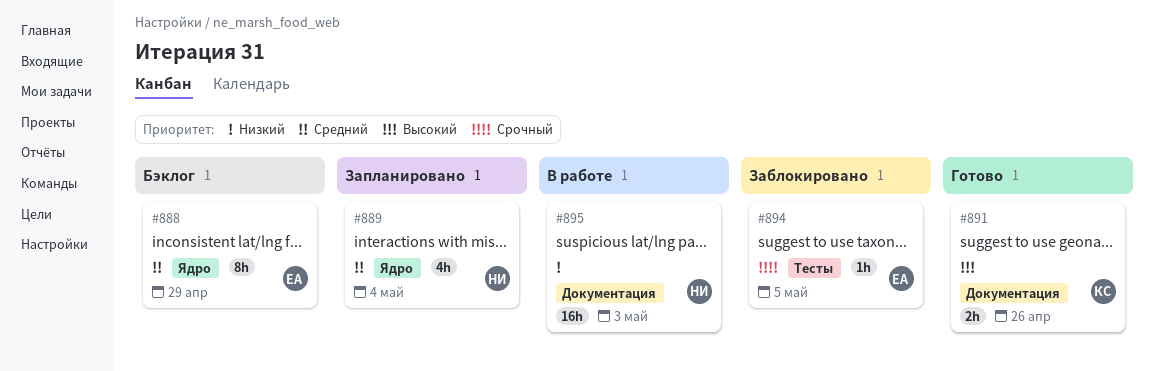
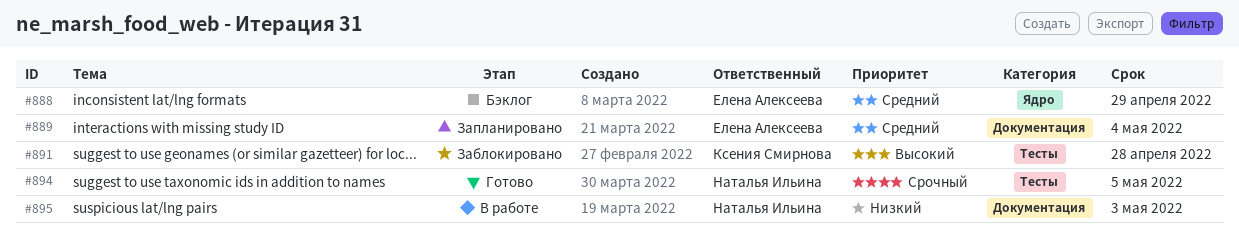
#889, owner: Наталья Ильина -> Елена Алексеева
#889, label: Ядро -> Документация
#891, status: Готово -> Заблокировано
#891, label: Документация -> Тесты
#891, due: Apr 26 -> Apr 28
#894, status: Заблокировано -> Готово
#894, owner: Елена Алексеева -> Наталья Ильина

